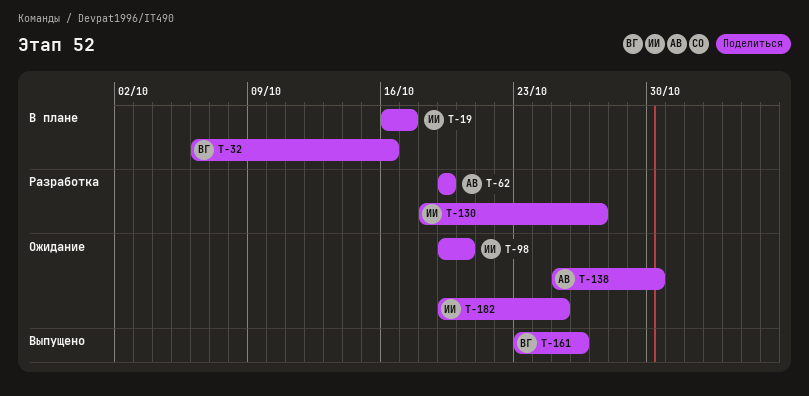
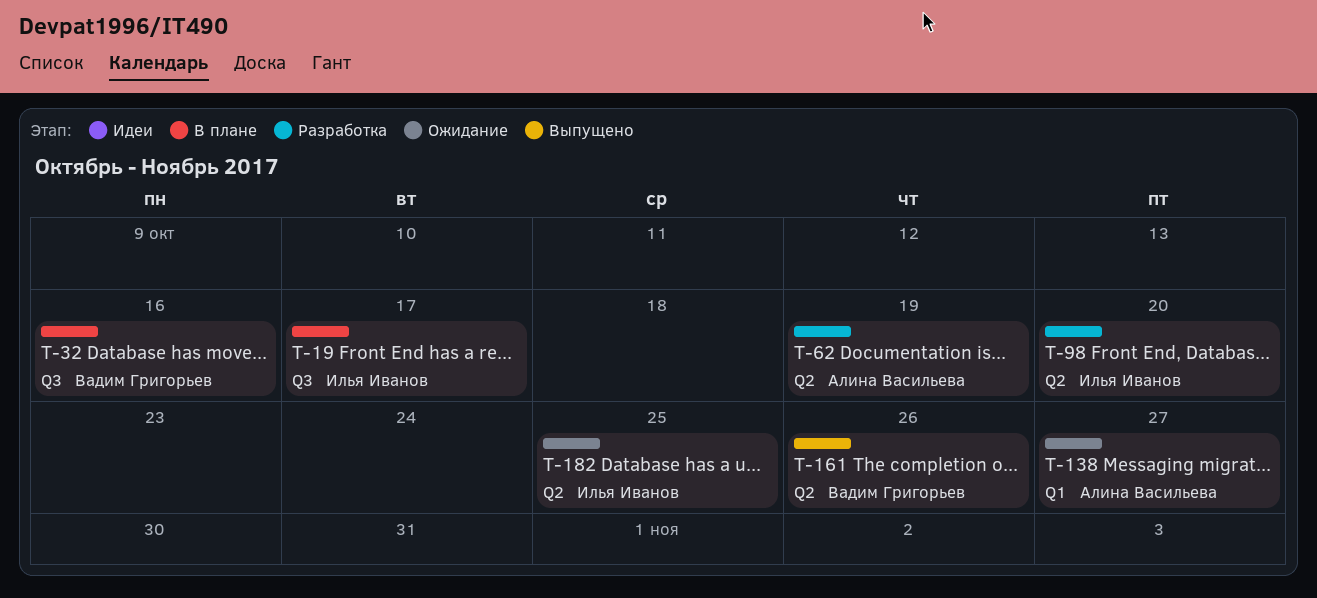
T-98, status: Ожидание -> Разработка
T-130: present -> none
T-138, due: Oct 30 -> Oct 27

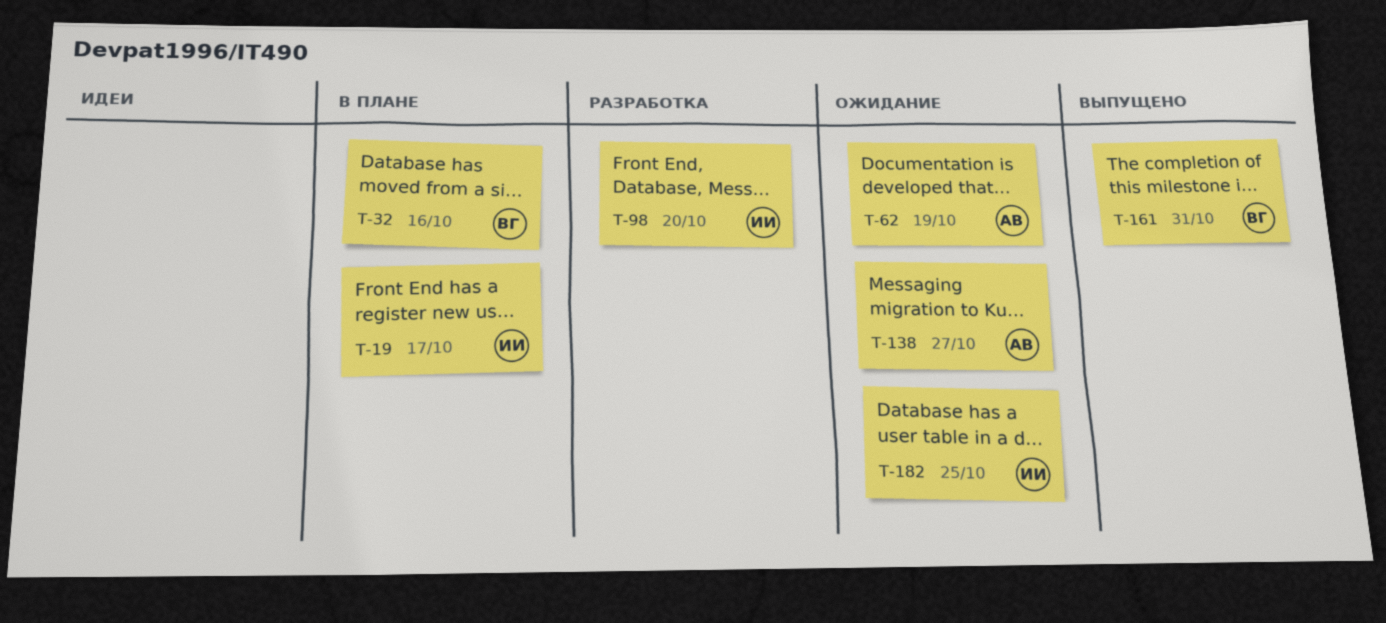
T-62, status: Разработка -> Ожидание
T-161, due: Oct 26 -> Oct 31

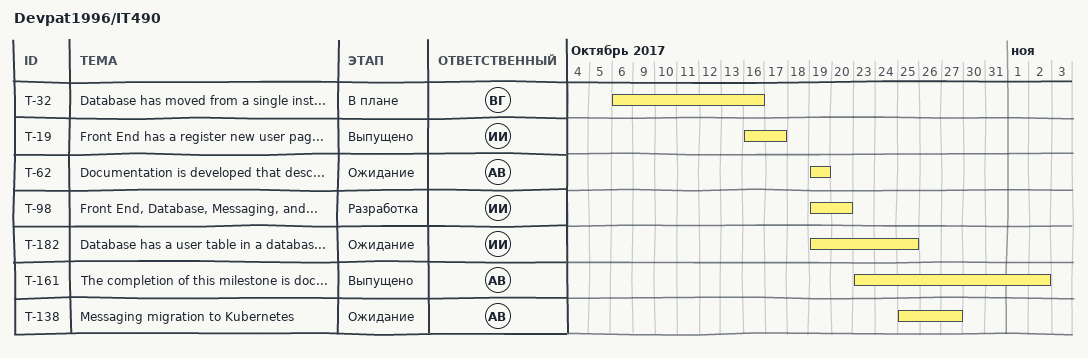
T-19, status: В плане -> Выпущено
T-161, owner: ВГ -> АВ
T-161, due: Oct 31 -> Nov 2

